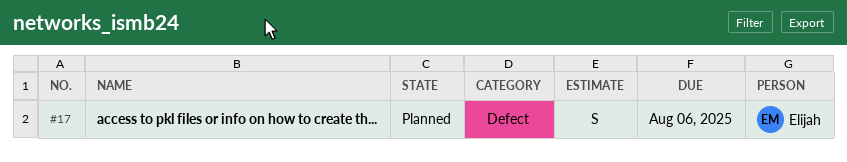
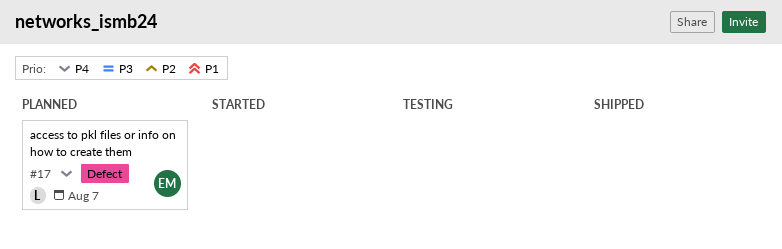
#17, estimate: S -> L
#17, due: Aug 6 -> Aug 7

